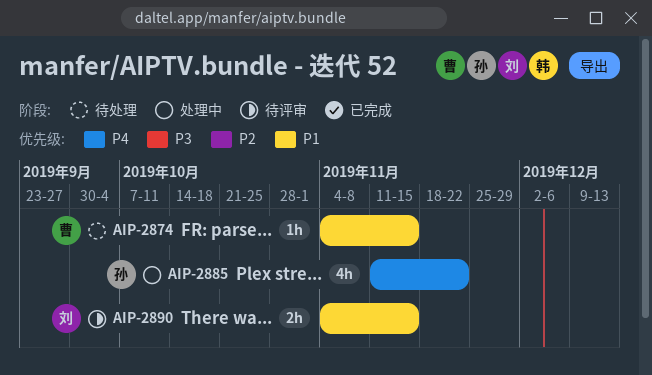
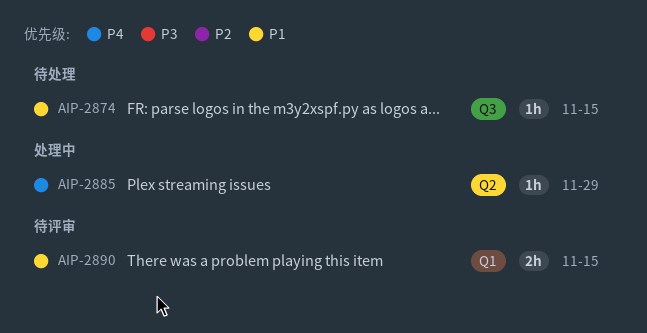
AIP-2885, estimate: 4h -> 1h
AIP-2885, due: Nov 22 -> Nov 29

